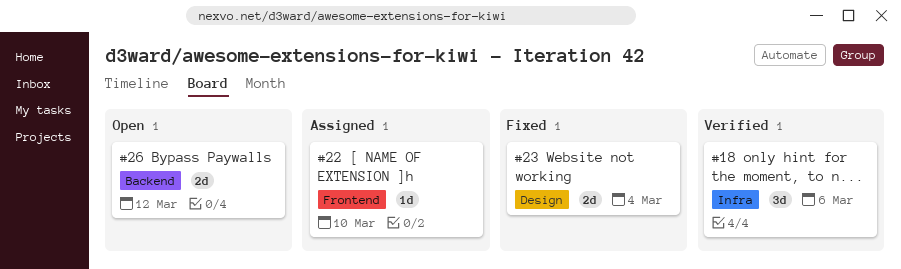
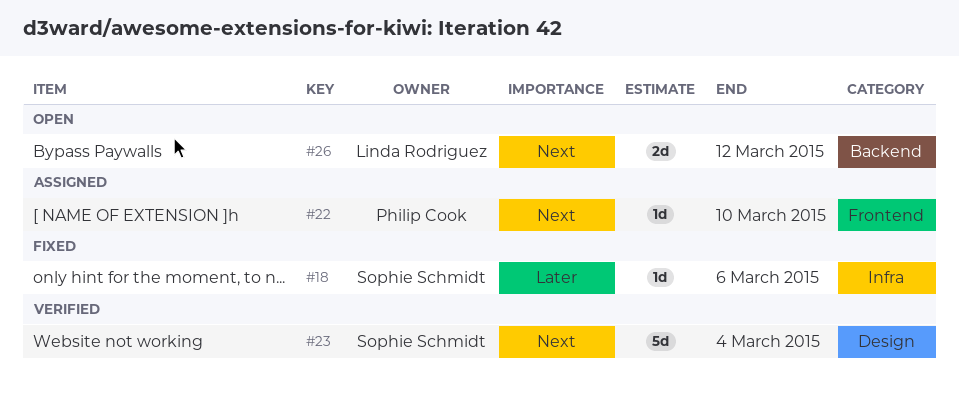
#18, status: Verified -> Fixed
#18, estimate: 3d -> 1d
#23, status: Fixed -> Verified
#23, estimate: 2d -> 5d

